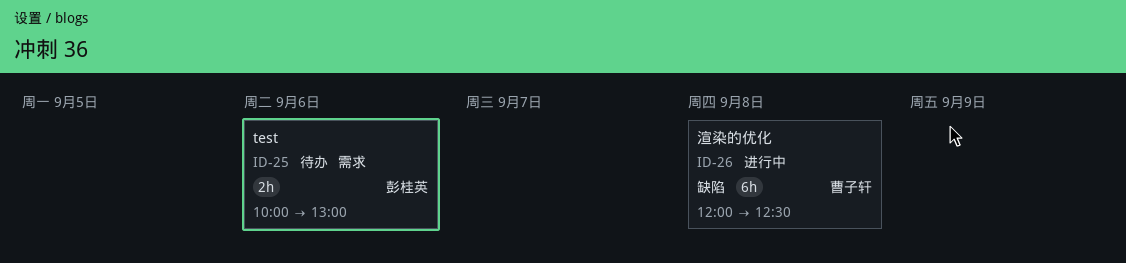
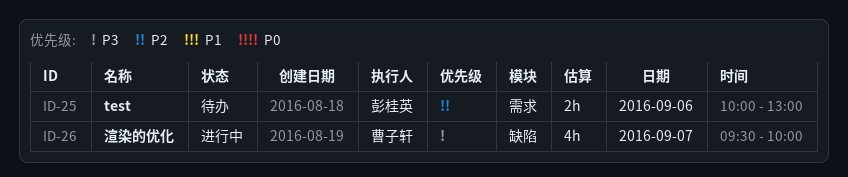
ID-26, estimate: 6h -> 4h
ID-26, day: Sep 8 -> Sep 7
ID-26, begins: 12:00 -> 09:30
ID-26, ends: 12:30 -> 10:00

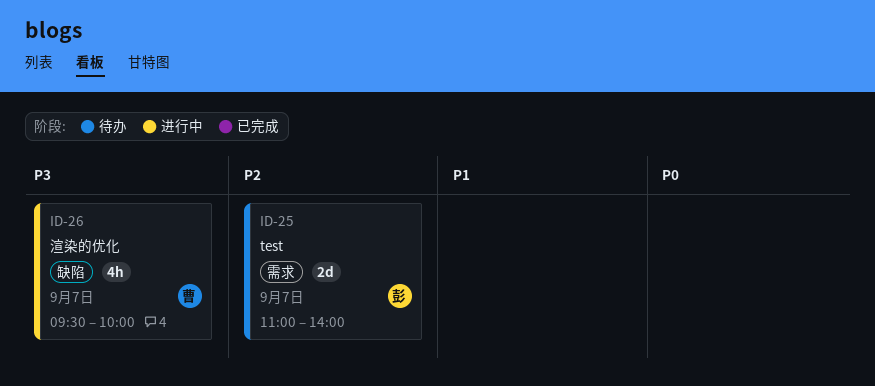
ID-25, estimate: 2h -> 2d
ID-25, day: Sep 6 -> Sep 7
ID-25, begins: 10:00 -> 11:00
ID-25, ends: 13:00 -> 14:00

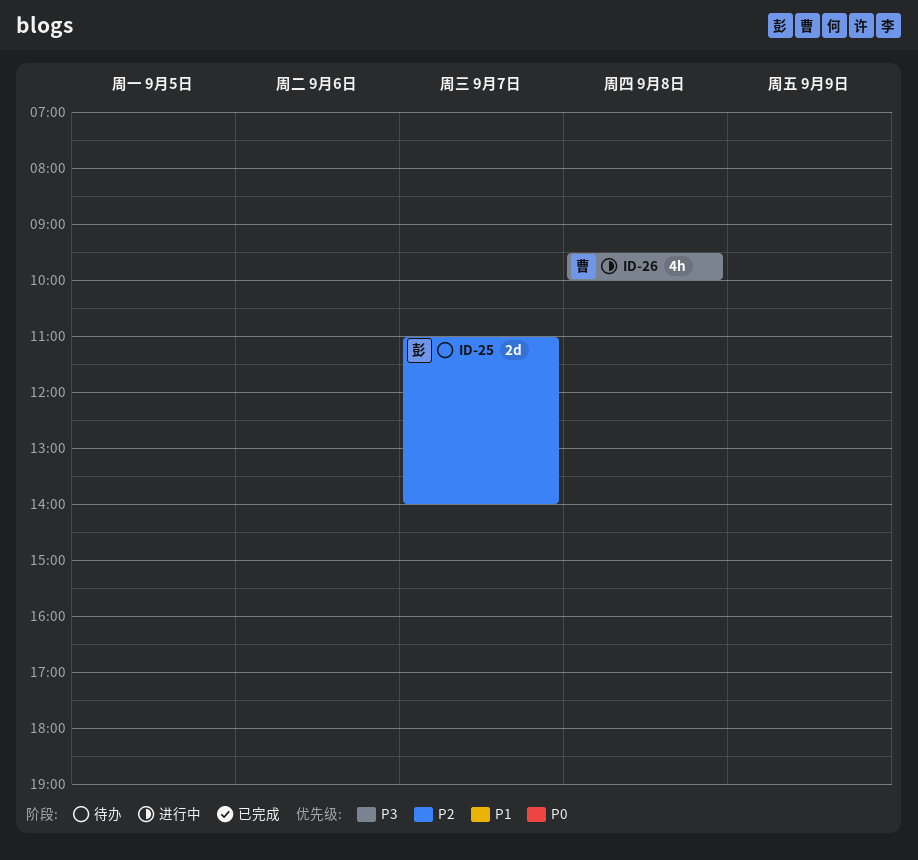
ID-26, day: Sep 7 -> Sep 8

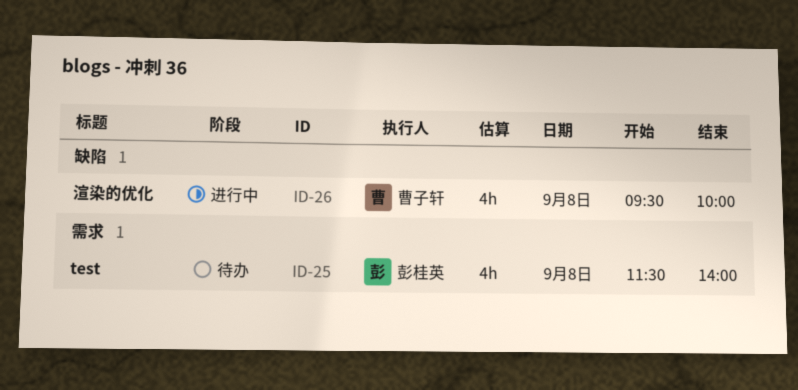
ID-25, estimate: 2d -> 4h
ID-25, day: Sep 7 -> Sep 8
ID-25, begins: 11:00 -> 11:30

